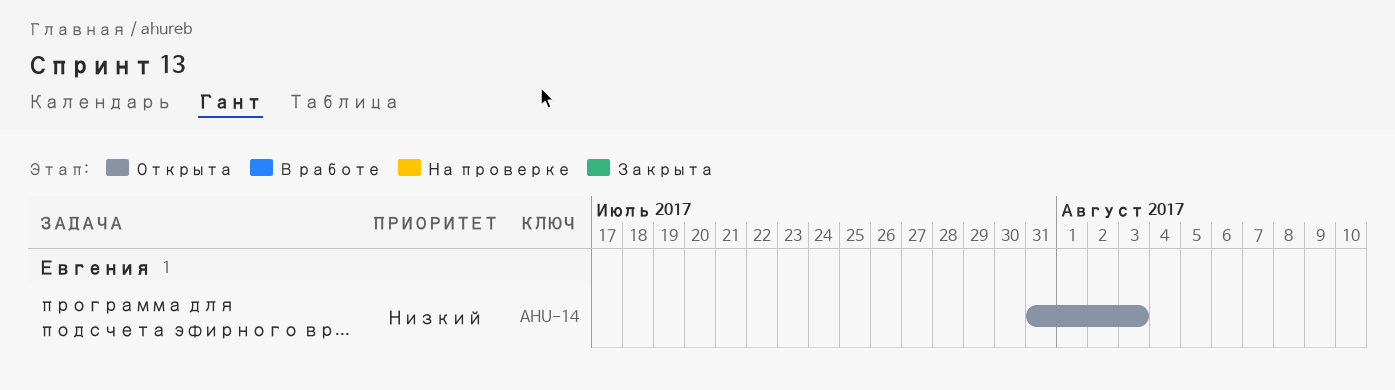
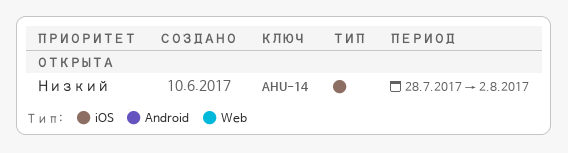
AHU-14, start: Jul 31 -> Jul 28
AHU-14, due: Aug 3 -> Aug 2

